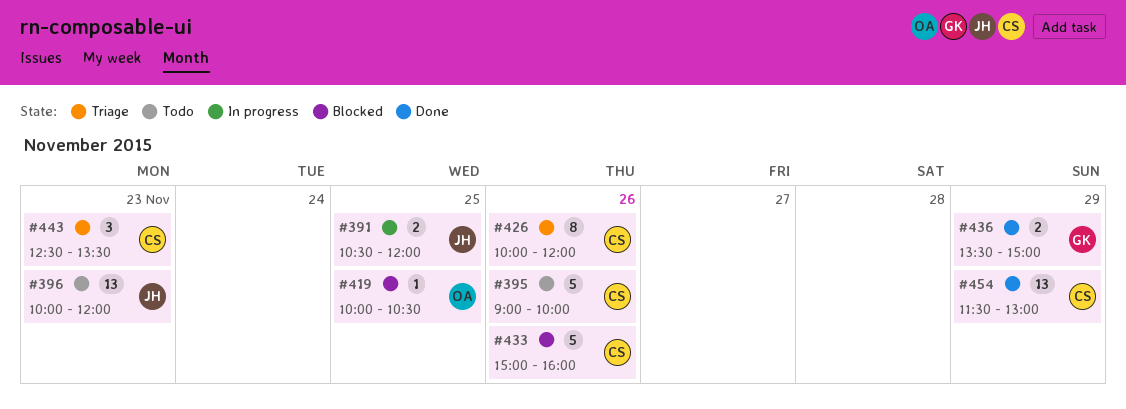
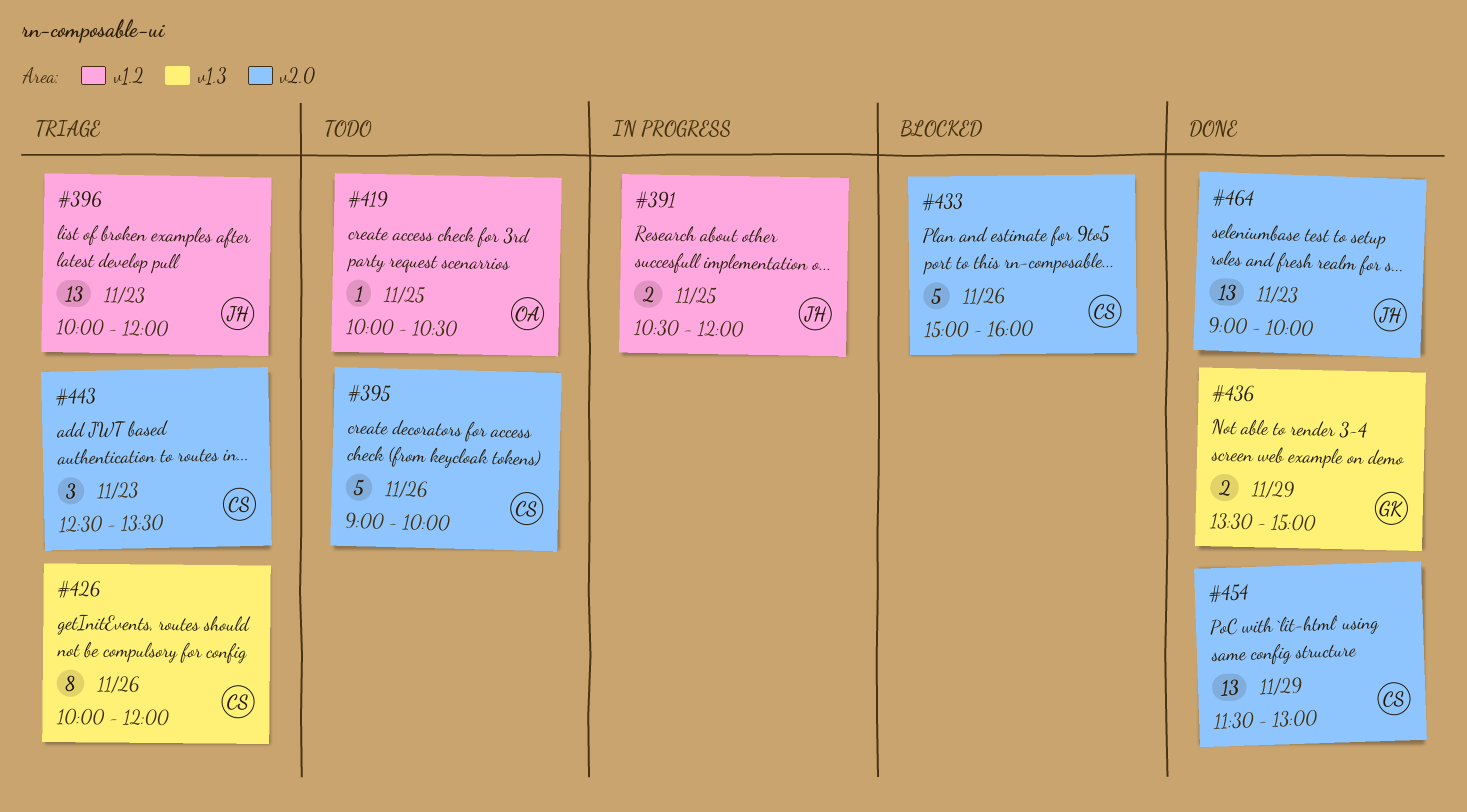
#396, status: Todo -> Triage
#419, status: Blocked -> Todo
#464: none -> present

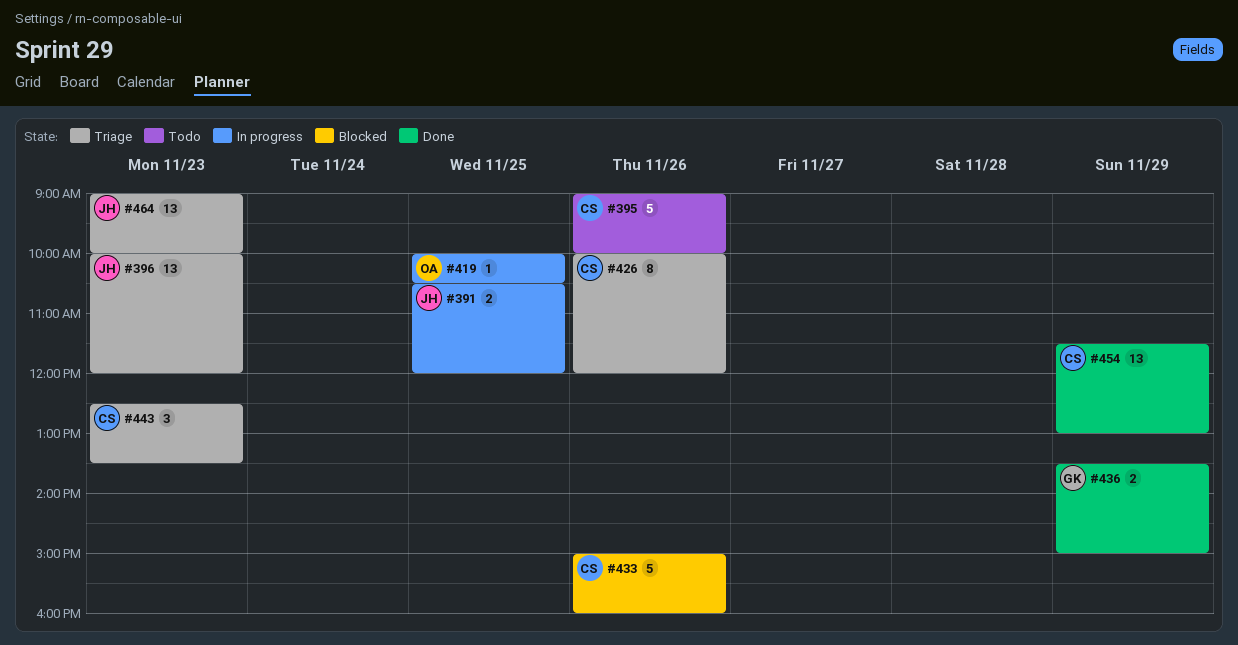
#419, status: Todo -> In progress
#464, status: Done -> Triage

